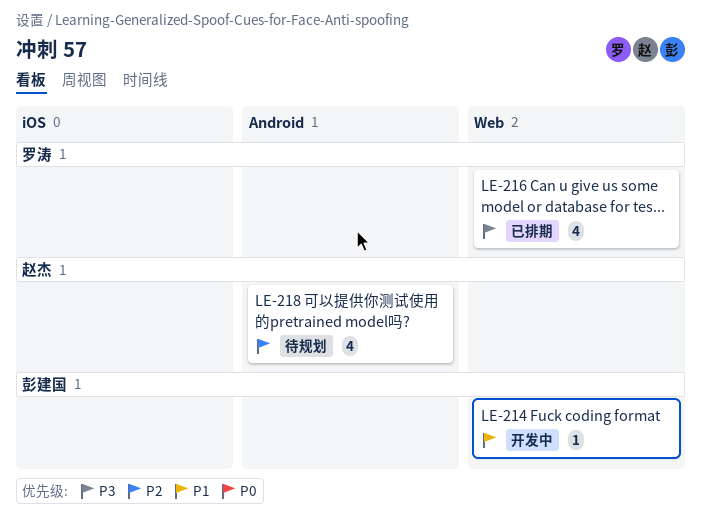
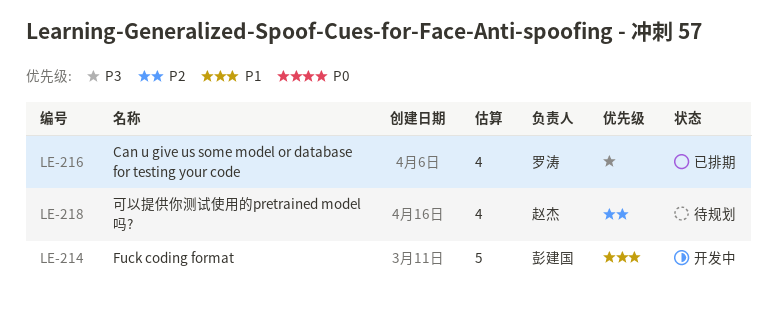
LE-214, estimate: 1 -> 5

